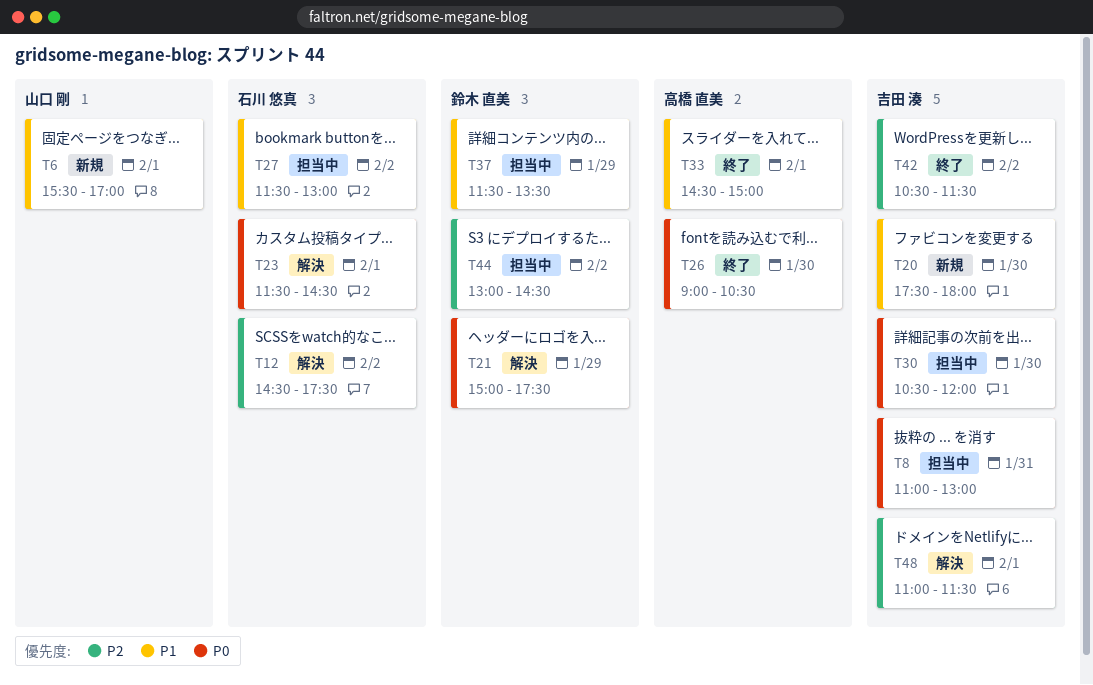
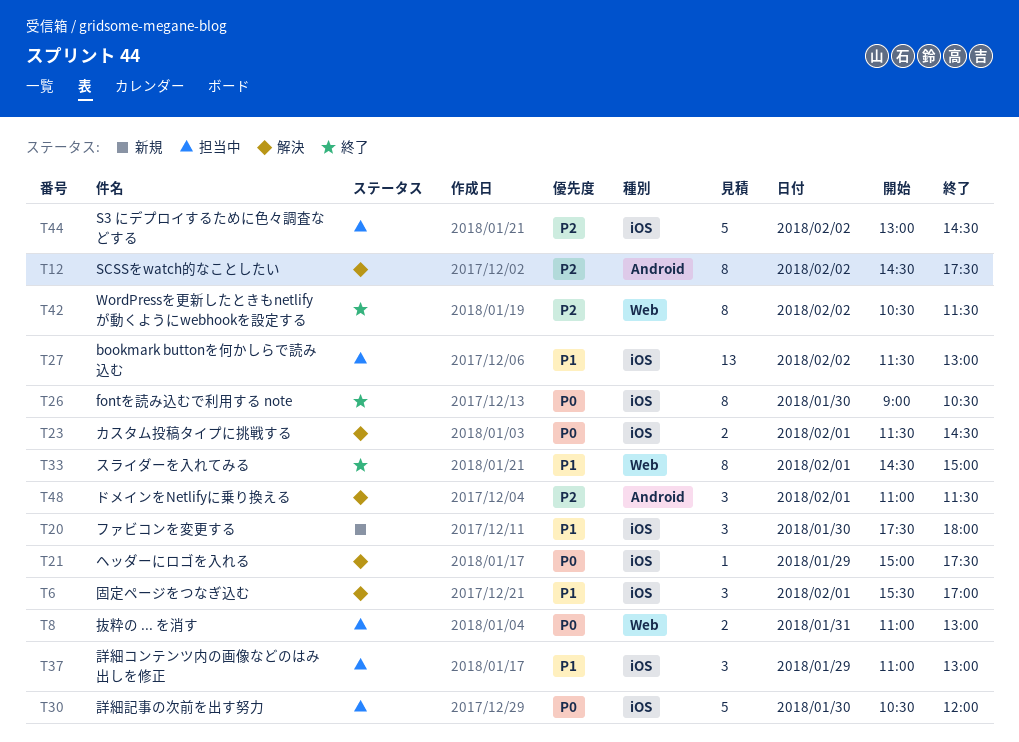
T6, status: 新規 -> 解決
T37, begins: 11:30 -> 11:00
T37, ends: 13:30 -> 13:00

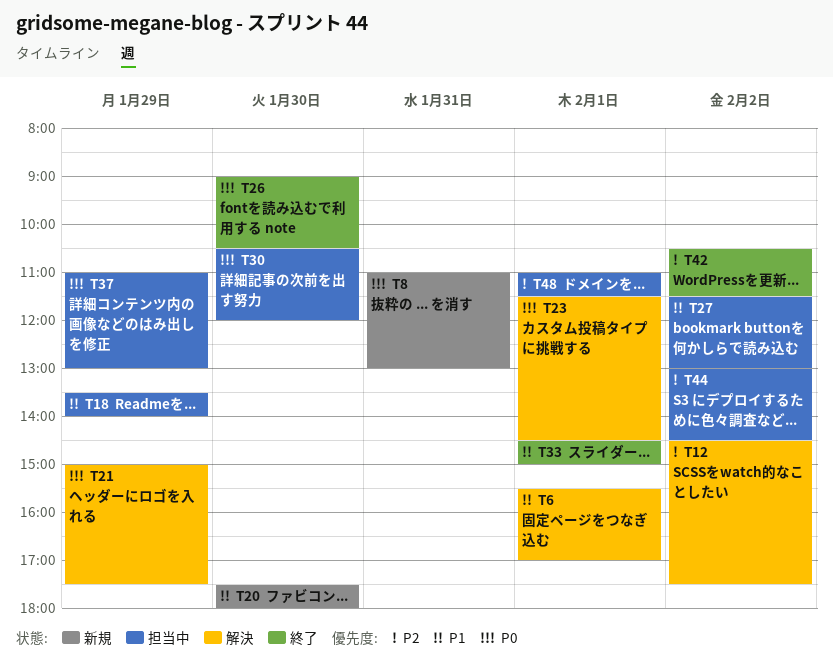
T8, status: 担当中 -> 新規
T18: none -> present
T37, priority: P1 -> P0
T48, status: 解決 -> 担当中

